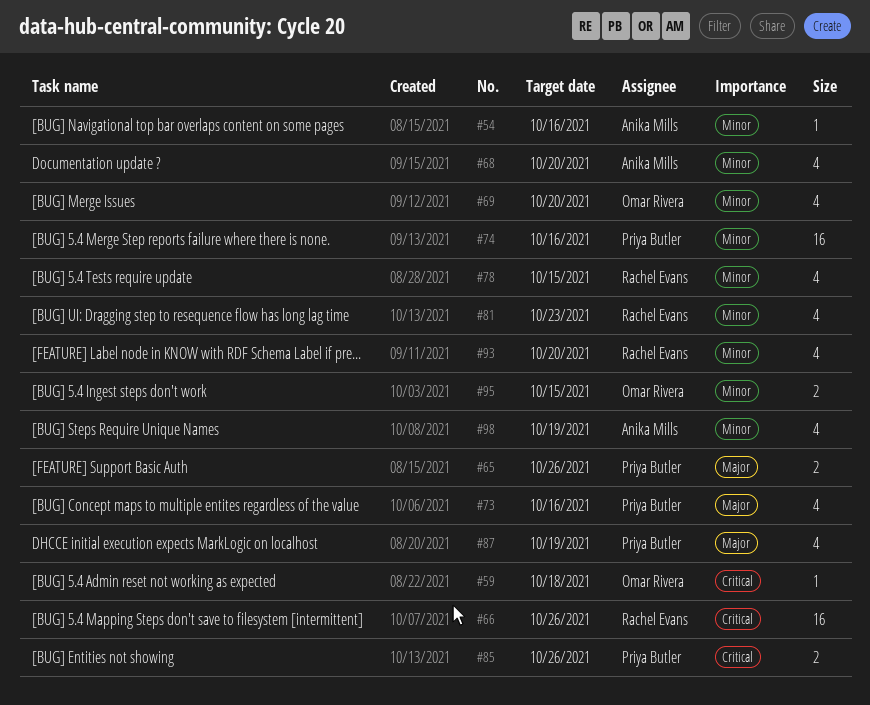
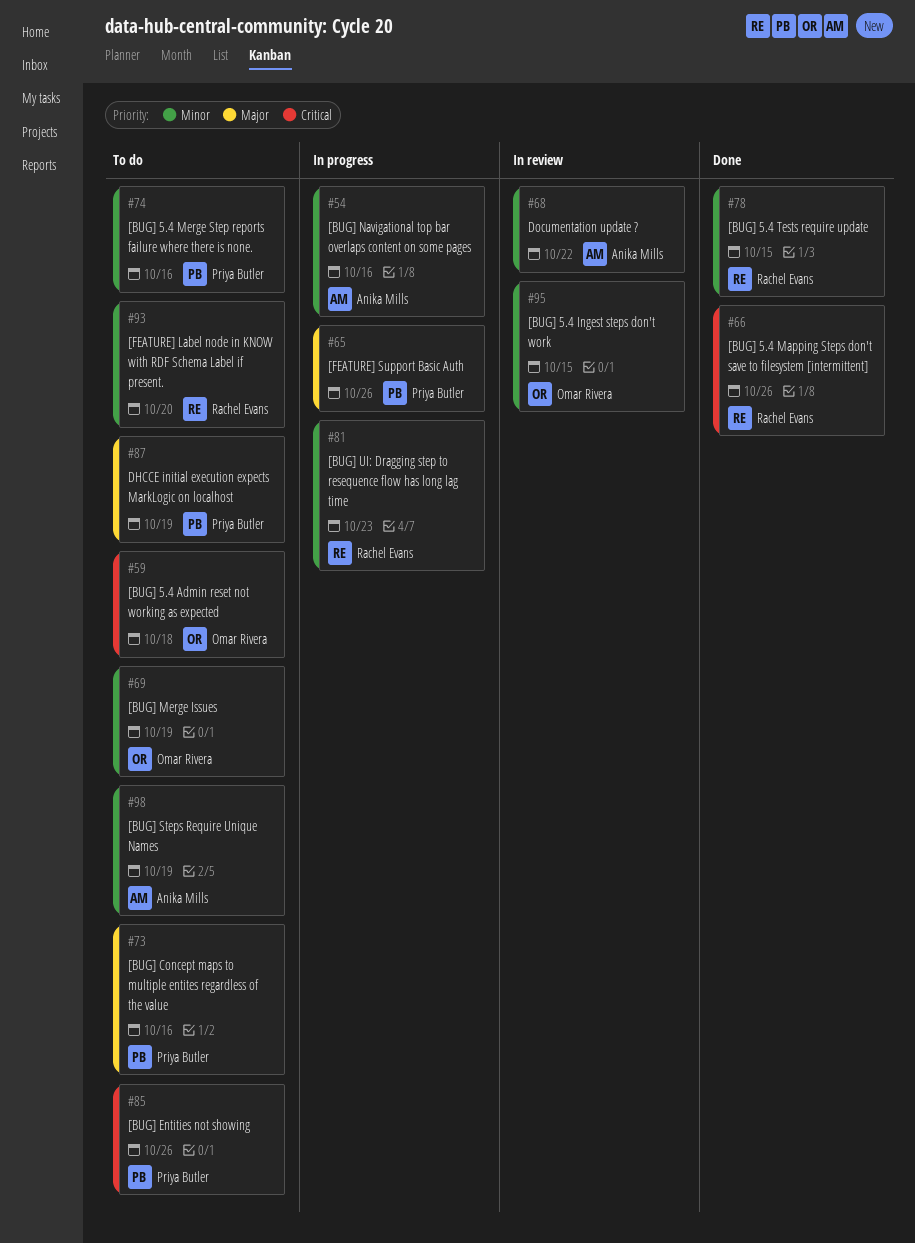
#68, due: Oct 20 -> Oct 22
#69, due: Oct 20 -> Oct 19

